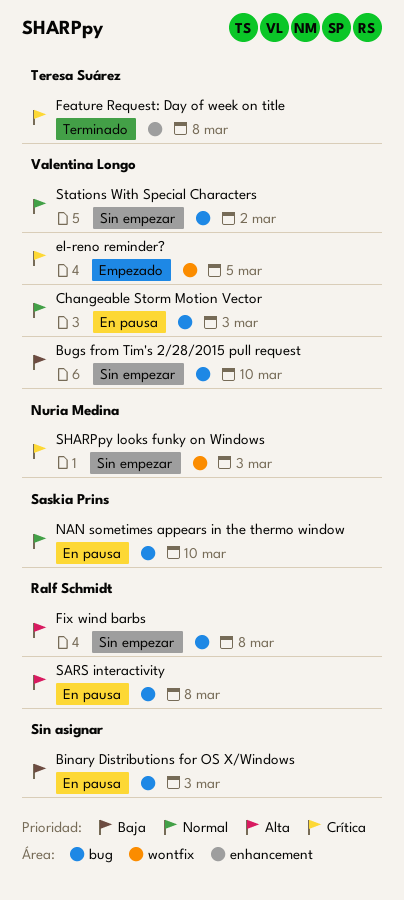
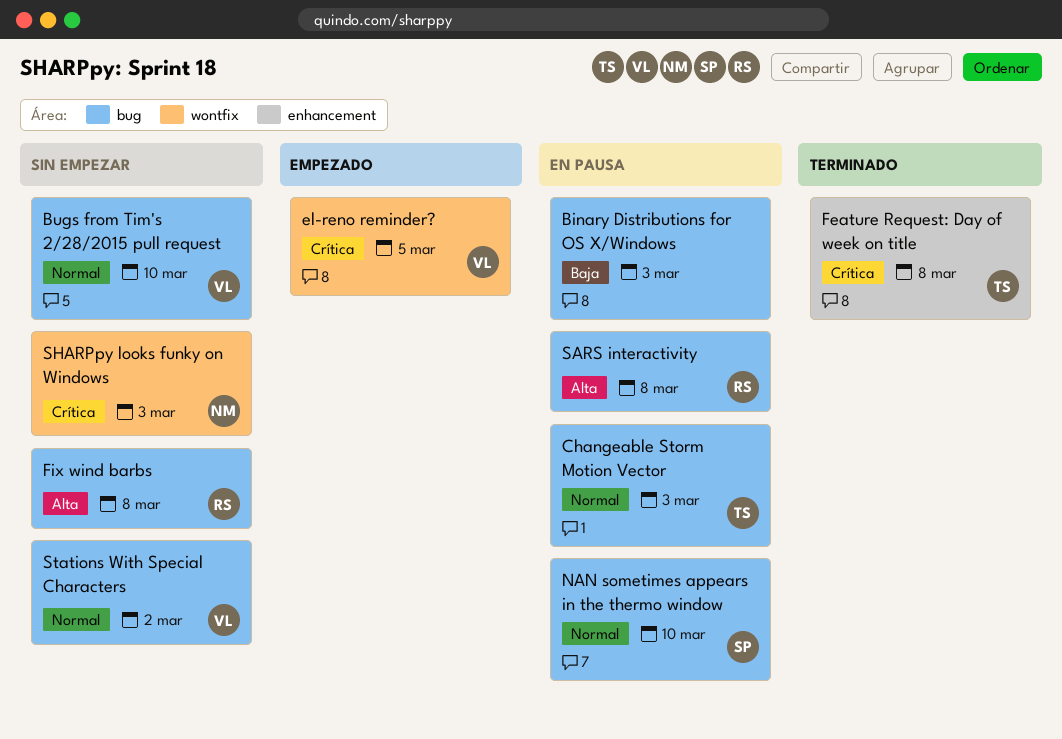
Bugs from Tim's 2/28/2015 pull request, priority: Baja -> Normal
Changeable Storm Motion Vector, owner: Valentina Longo -> Teresa Suárez

